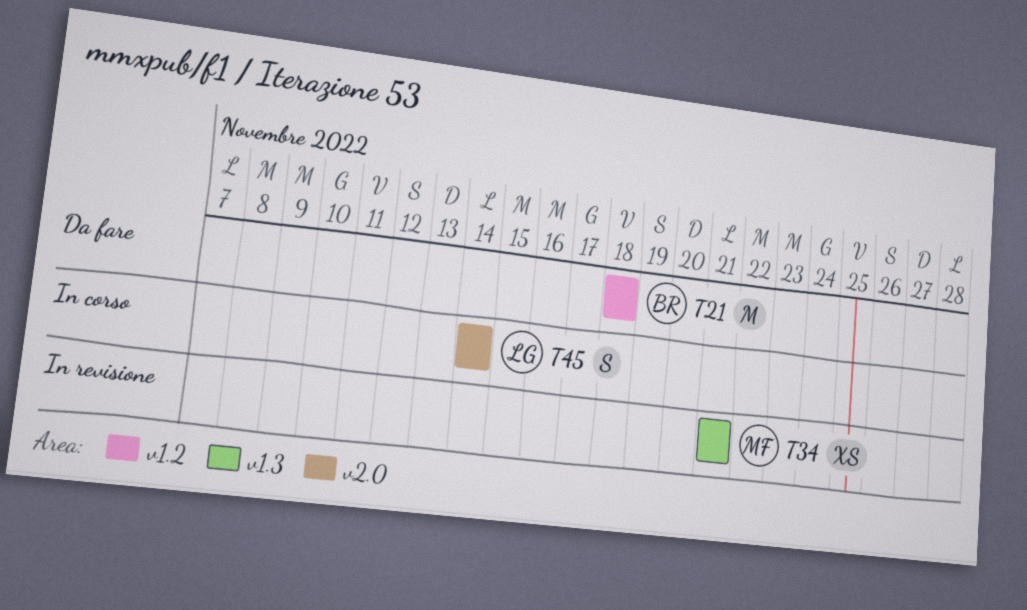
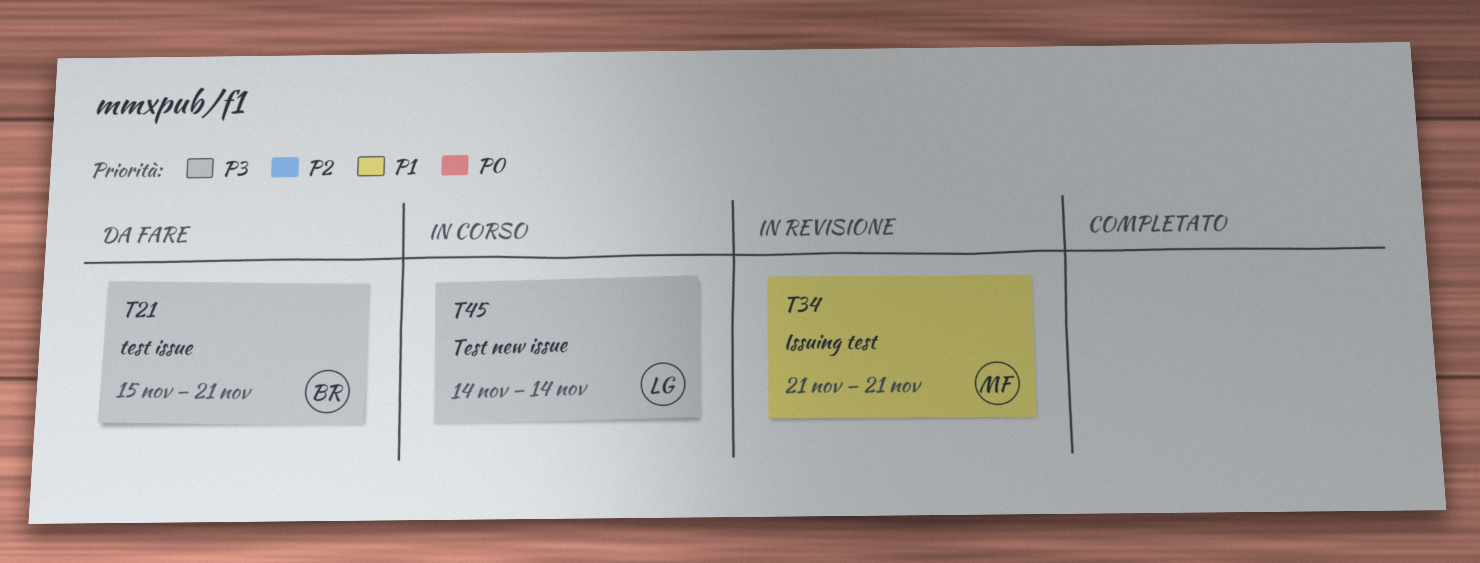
T21, start: Nov 18 -> Nov 15
T21, due: Nov 18 -> Nov 21

